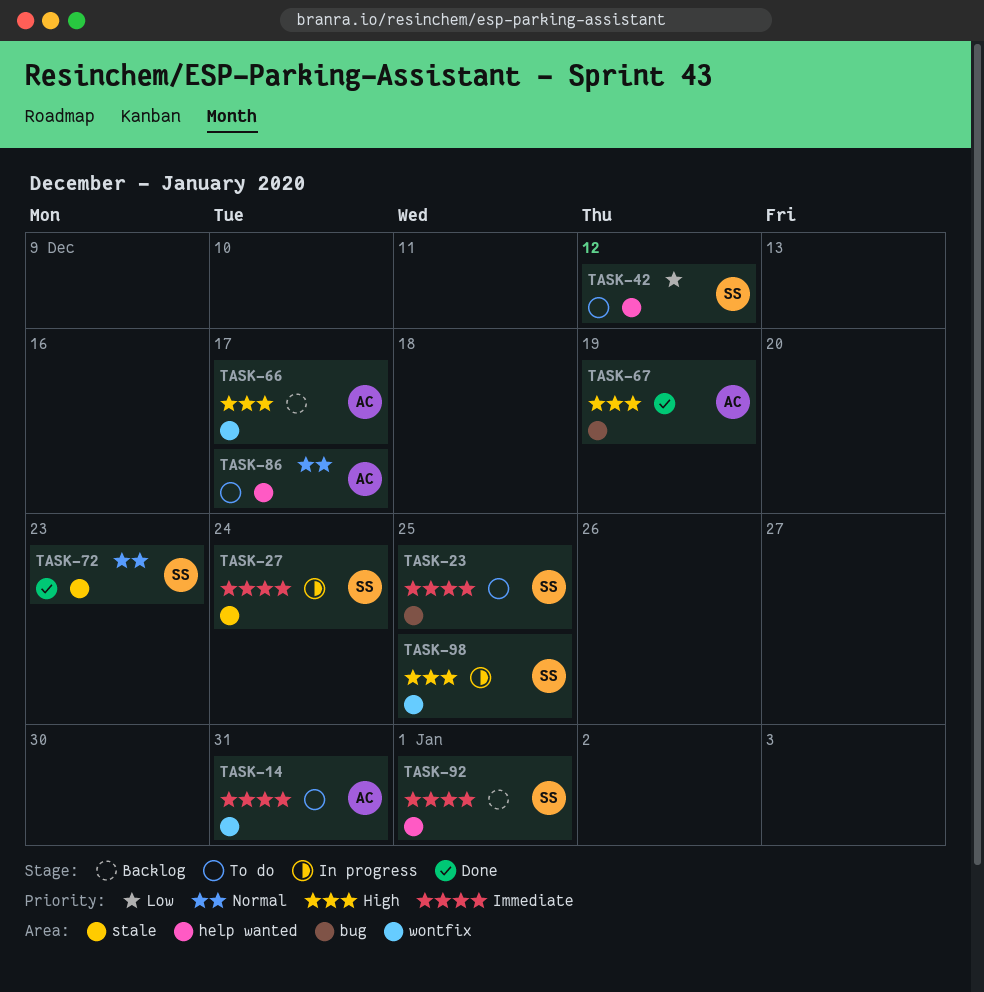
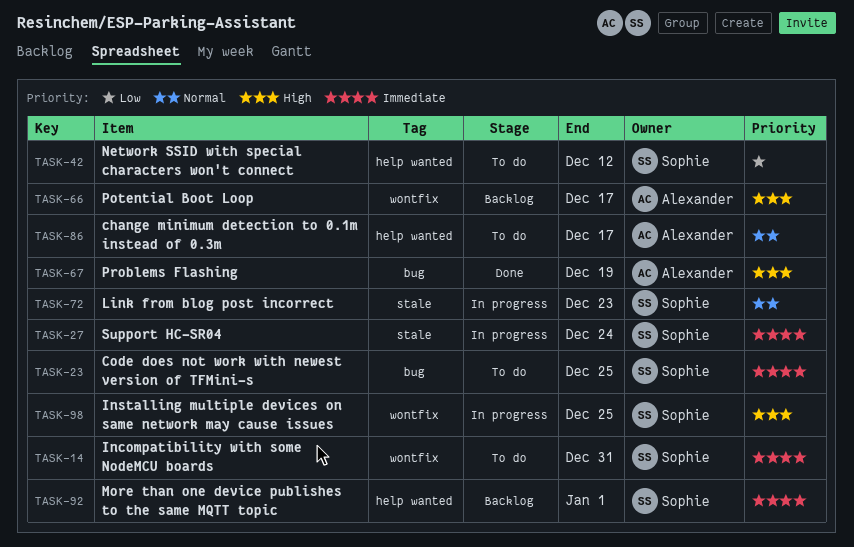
TASK-14, owner: Alexander -> Sophie
TASK-72, status: Done -> In progress

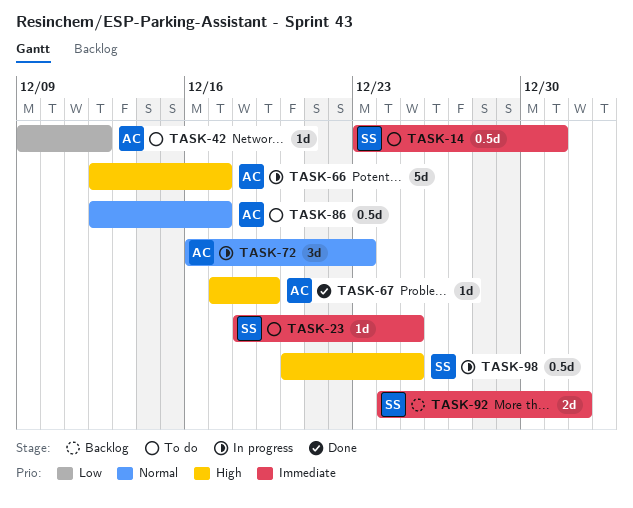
TASK-27: present -> none
TASK-42, owner: Sophie -> Alexander
TASK-66, status: Backlog -> In progress
TASK-72, owner: Sophie -> Alexander

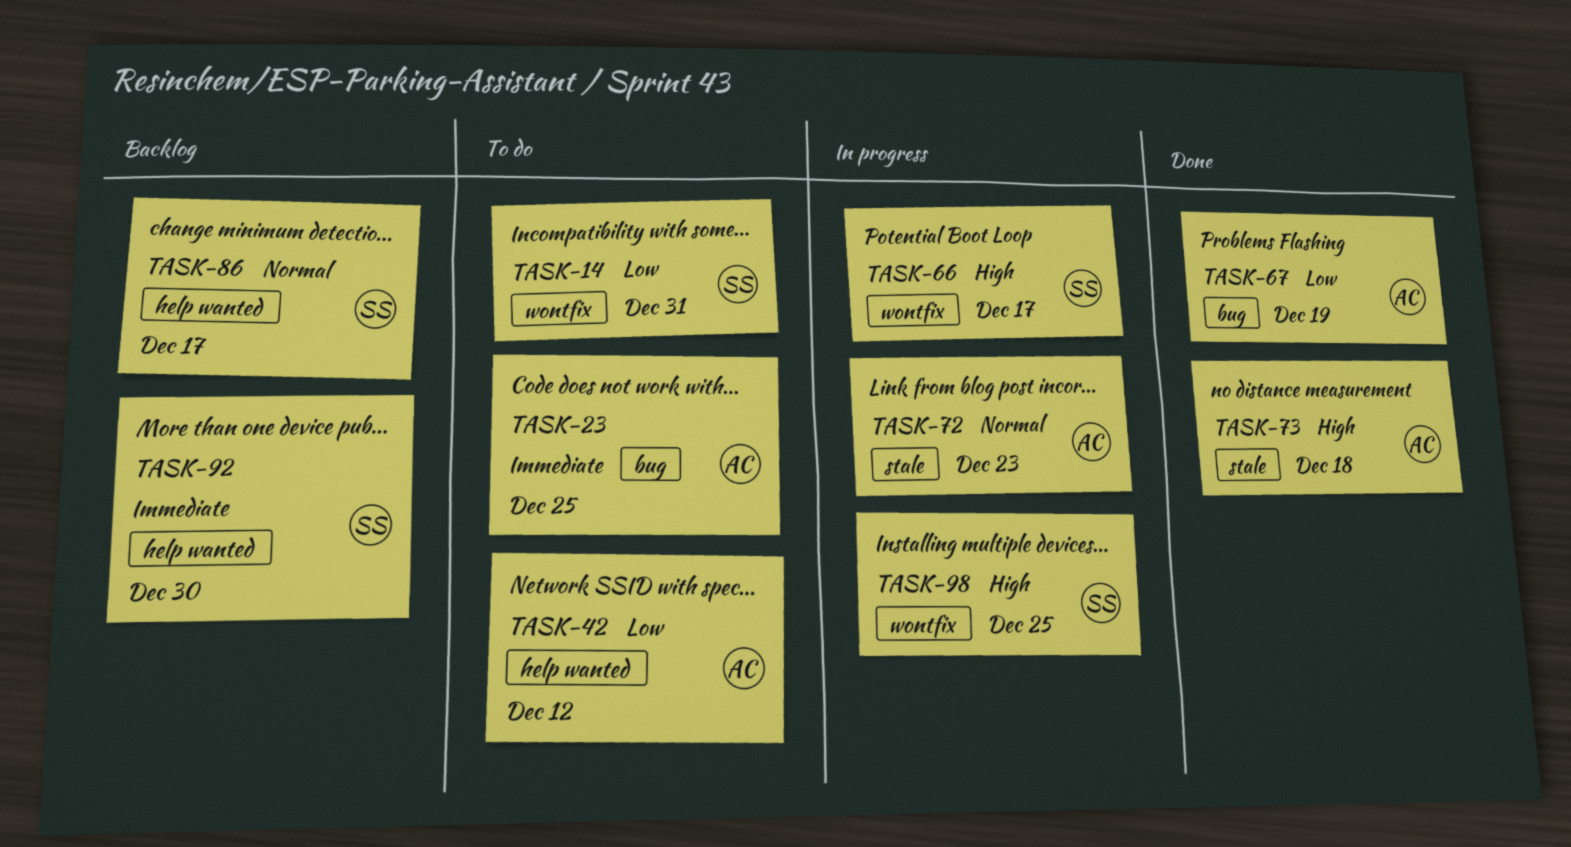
TASK-14, priority: Immediate -> Low
TASK-23, owner: SS -> AC
TASK-66, owner: AC -> SS
TASK-67, priority: High -> Low
TASK-73: none -> present
TASK-86, status: To do -> Backlog
TASK-86, owner: AC -> SS
TASK-92, due: Jan 1 -> Dec 30

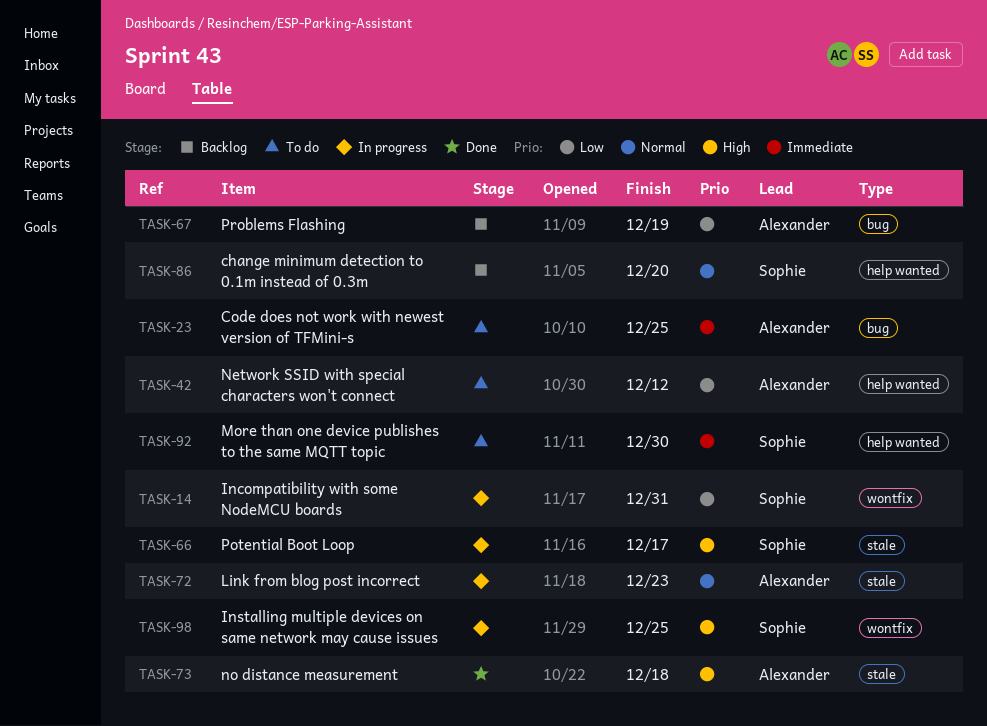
TASK-14, status: To do -> In progress
TASK-66, label: wontfix -> stale
TASK-67, status: Done -> Backlog
TASK-86, due: Dec 17 -> Dec 20
TASK-92, status: Backlog -> To do

